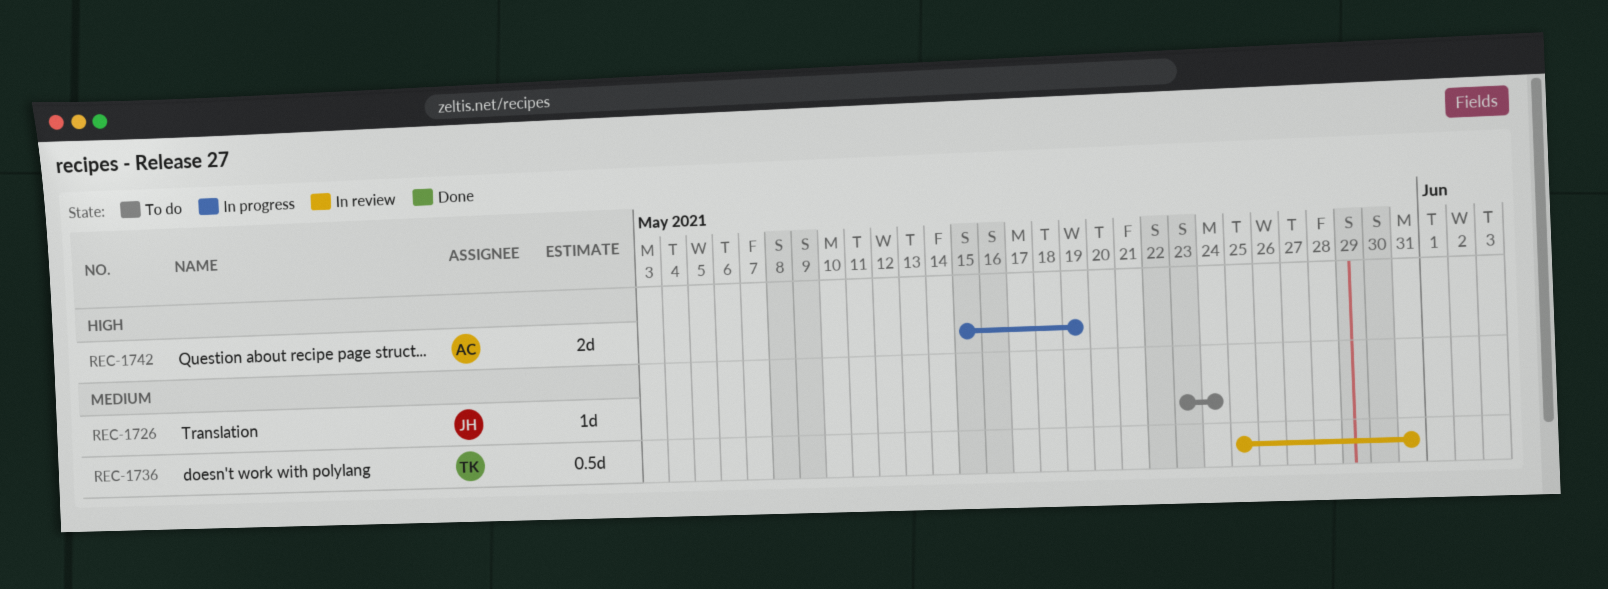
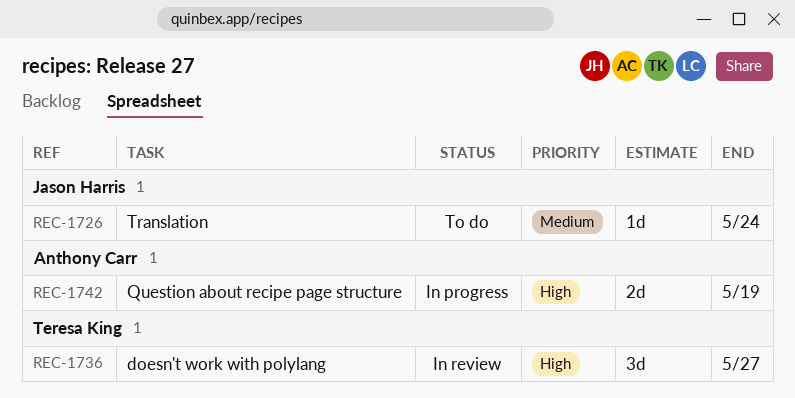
REC-1736, priority: Medium -> High
REC-1736, estimate: 0.5d -> 3d
REC-1736, due: May 31 -> May 27

